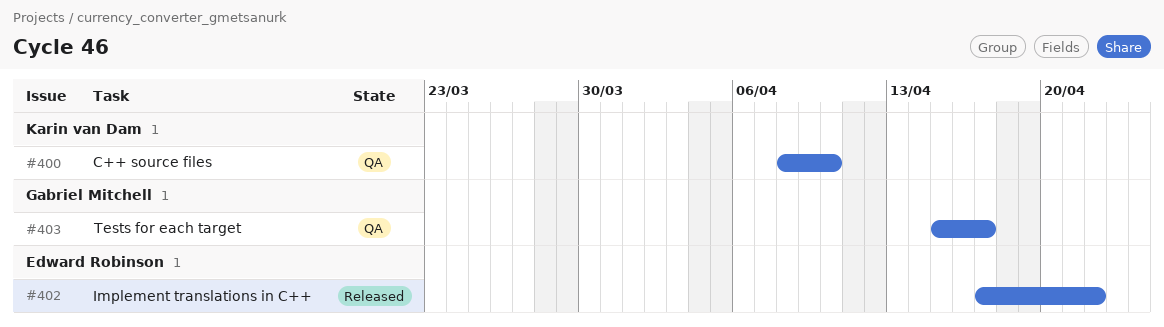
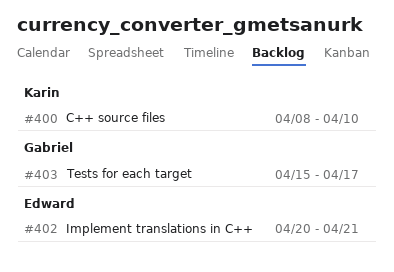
#402, start: Apr 17 -> Apr 20
#402, due: Apr 22 -> Apr 21

